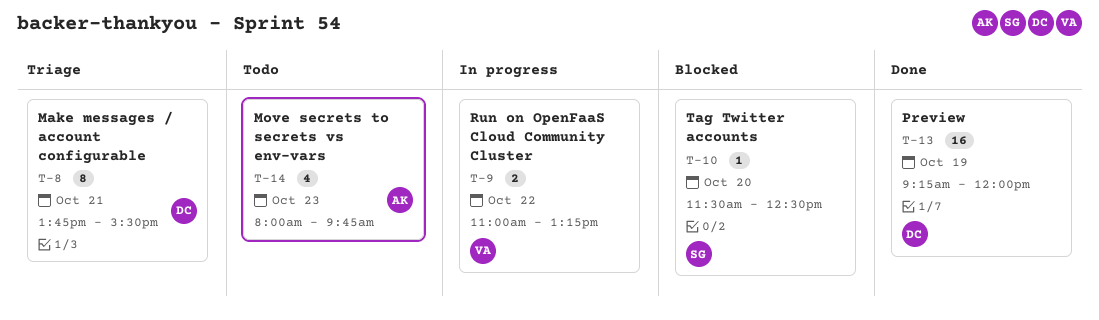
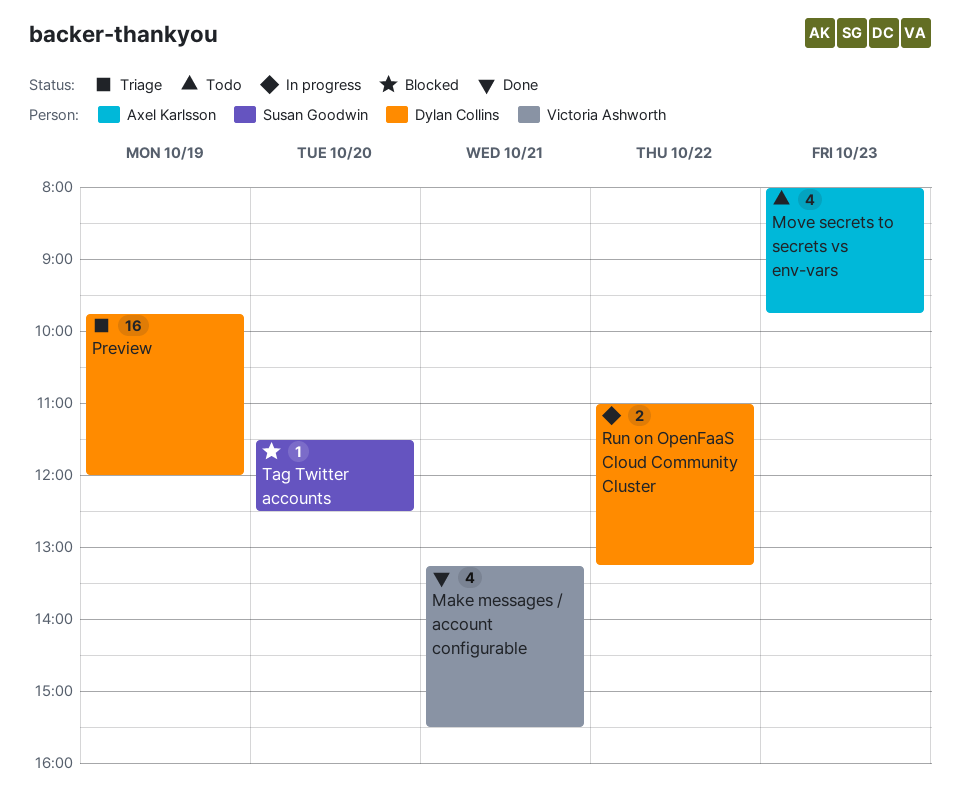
Make messages / account configurable, status: Triage -> Done
Make messages / account configurable, owner: Dylan Collins -> Victoria Ashworth
Make messages / account configurable, estimate: 8 -> 4
Make messages / account configurable, begins: 13:45 -> 13:15
Preview, status: Done -> Triage
Preview, begins: 09:15 -> 09:45
Run on OpenFaaS Cloud Community Cluster, owner: Victoria Ashworth -> Dylan Collins

